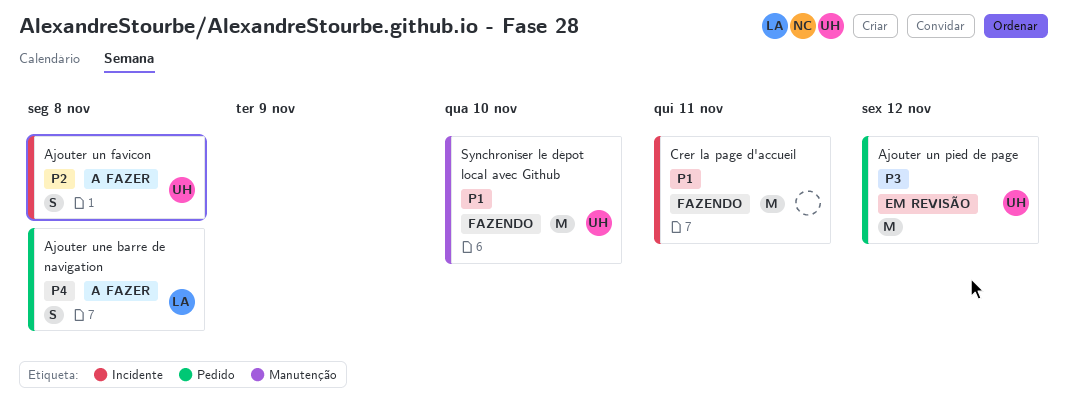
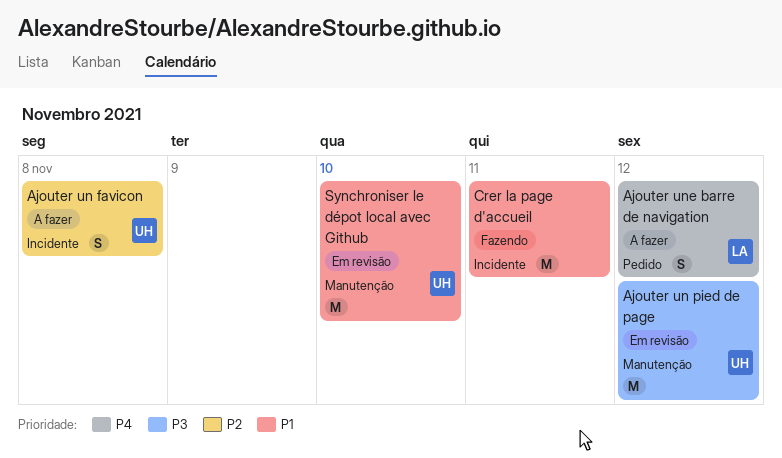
Ajouter un pied de page, label: Pedido -> Manutenção
Ajouter une barre de navigation, due: Nov 8 -> Nov 12
Synchroniser le dépot local avec Github, status: Fazendo -> Em revisão

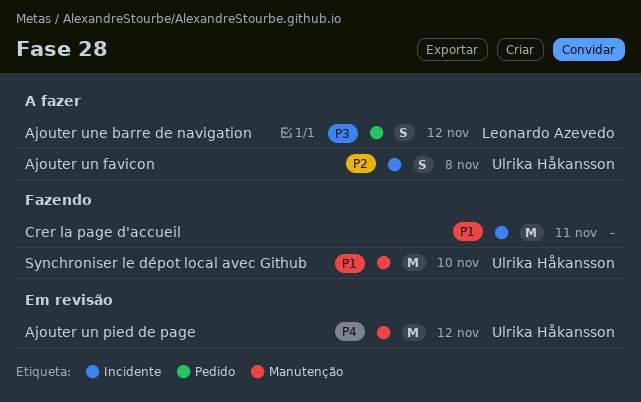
Ajouter un pied de page, priority: P3 -> P4
Ajouter une barre de navigation, priority: P4 -> P3
Synchroniser le dépot local avec Github, status: Em revisão -> Fazendo

